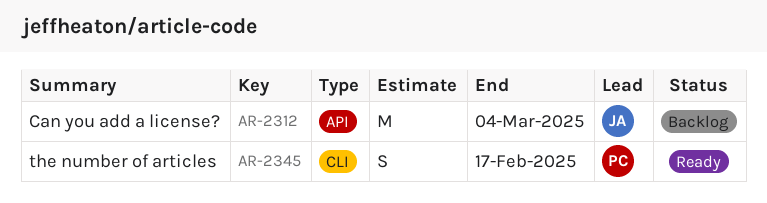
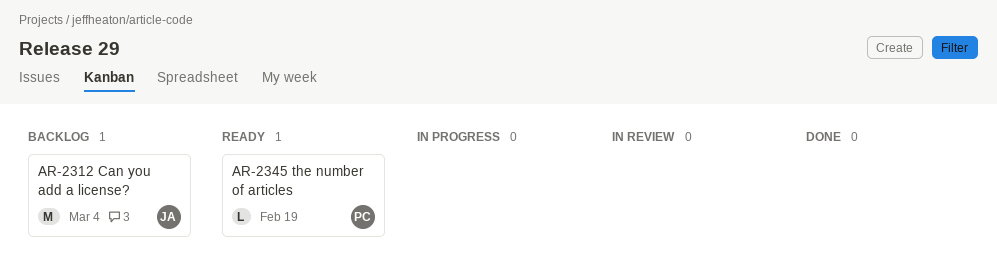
AR-2345, estimate: S -> L
AR-2345, due: Feb 17 -> Feb 19

